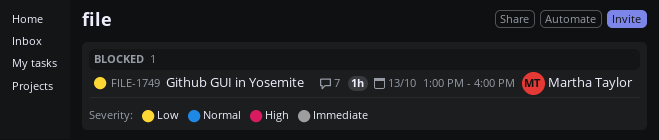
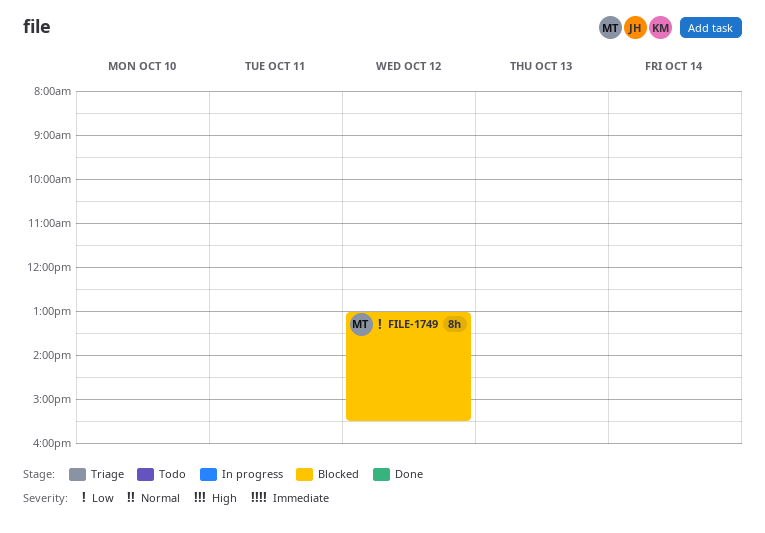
FILE-1749, estimate: 1h -> 8h
FILE-1749, day: Oct 13 -> Oct 12
FILE-1749, ends: 16:00 -> 15:30

